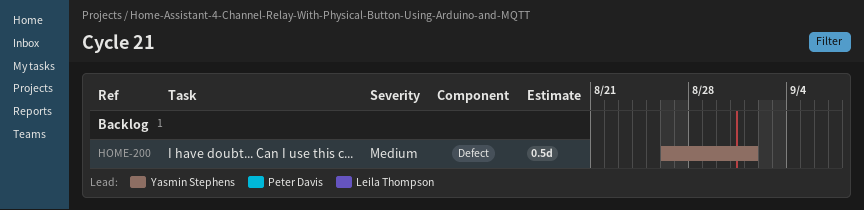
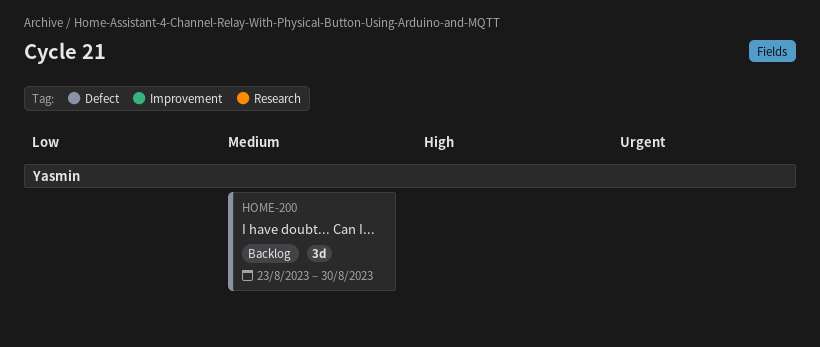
HOME-200, estimate: 0.5d -> 3d
HOME-200, start: Aug 26 -> Aug 23
HOME-200, due: Sep 1 -> Aug 30

